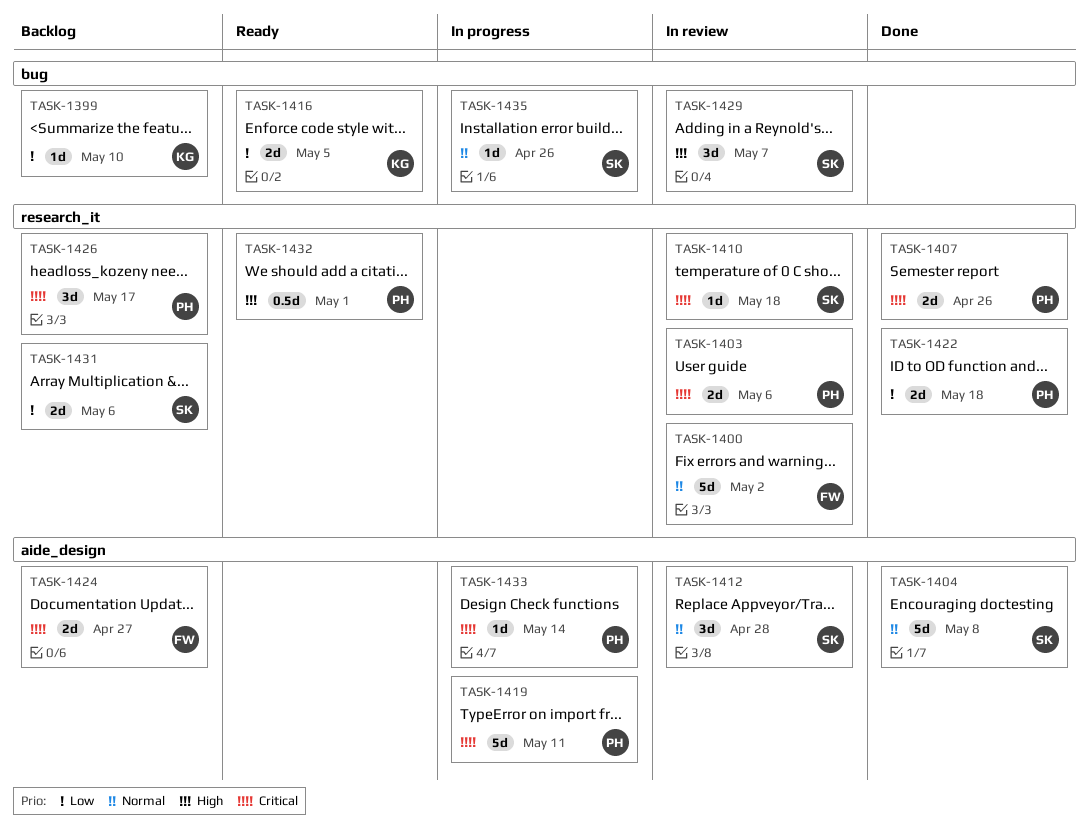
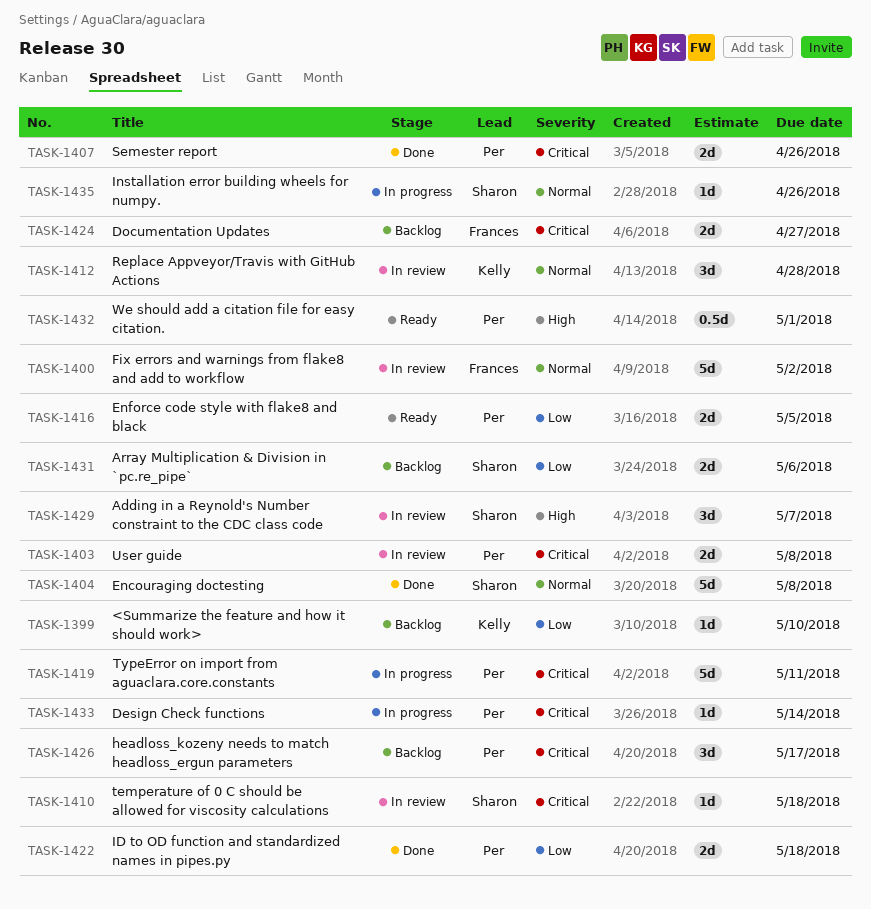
TASK-1403, due: May 6 -> May 8
TASK-1412, owner: Sharon -> Kelly
TASK-1416, owner: Kelly -> Per

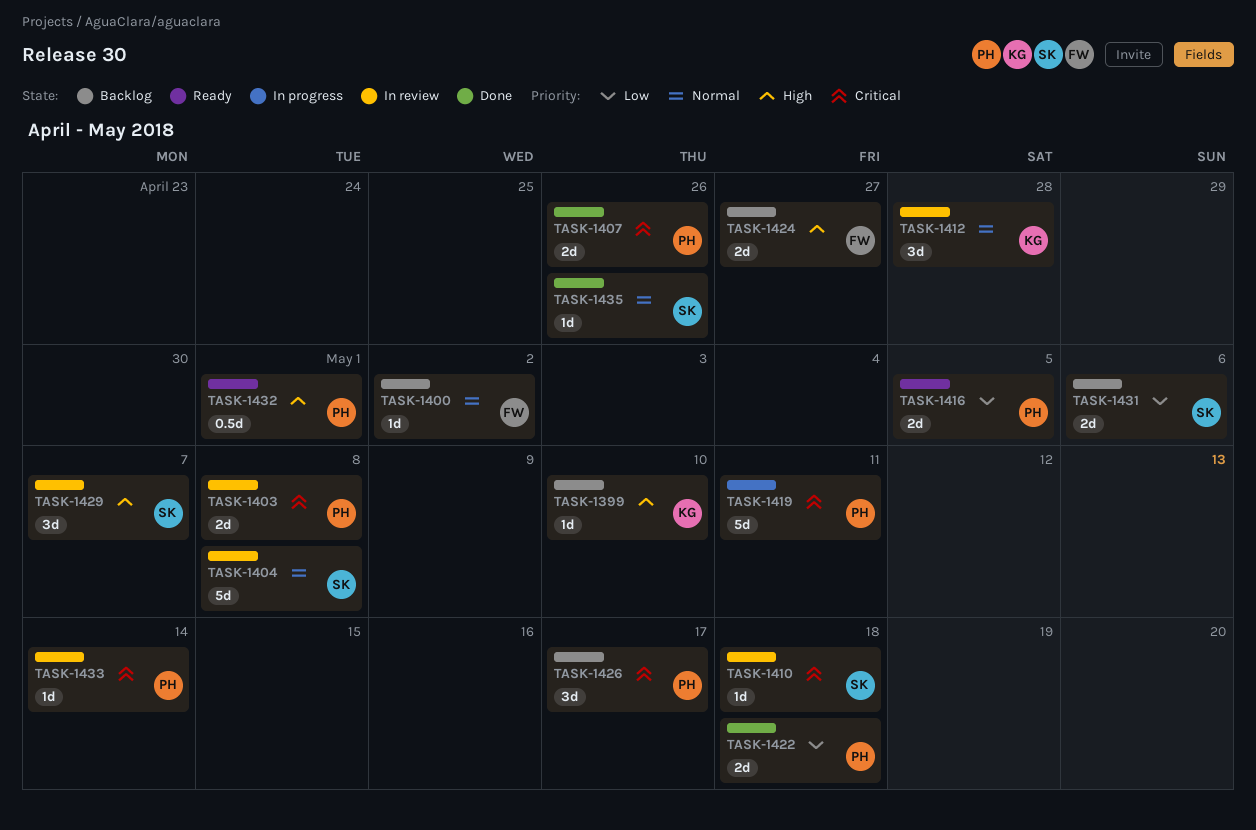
TASK-1399, priority: Low -> High
TASK-1400, status: In review -> Backlog
TASK-1400, estimate: 5d -> 1d
TASK-1404, status: Done -> In review
TASK-1424, priority: Critical -> High
TASK-1433, status: In progress -> In review
TASK-1435, status: In progress -> Done

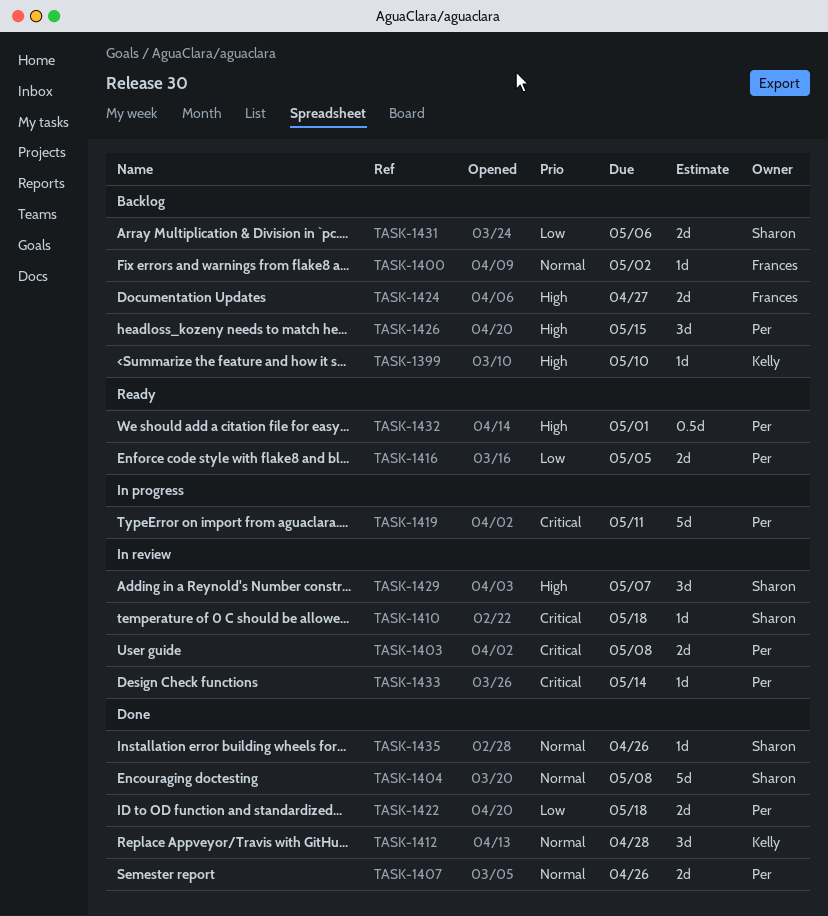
TASK-1404, status: In review -> Done
TASK-1407, priority: Critical -> Normal
TASK-1412, status: In review -> Done
TASK-1426, priority: Critical -> High
TASK-1426, due: May 17 -> May 15

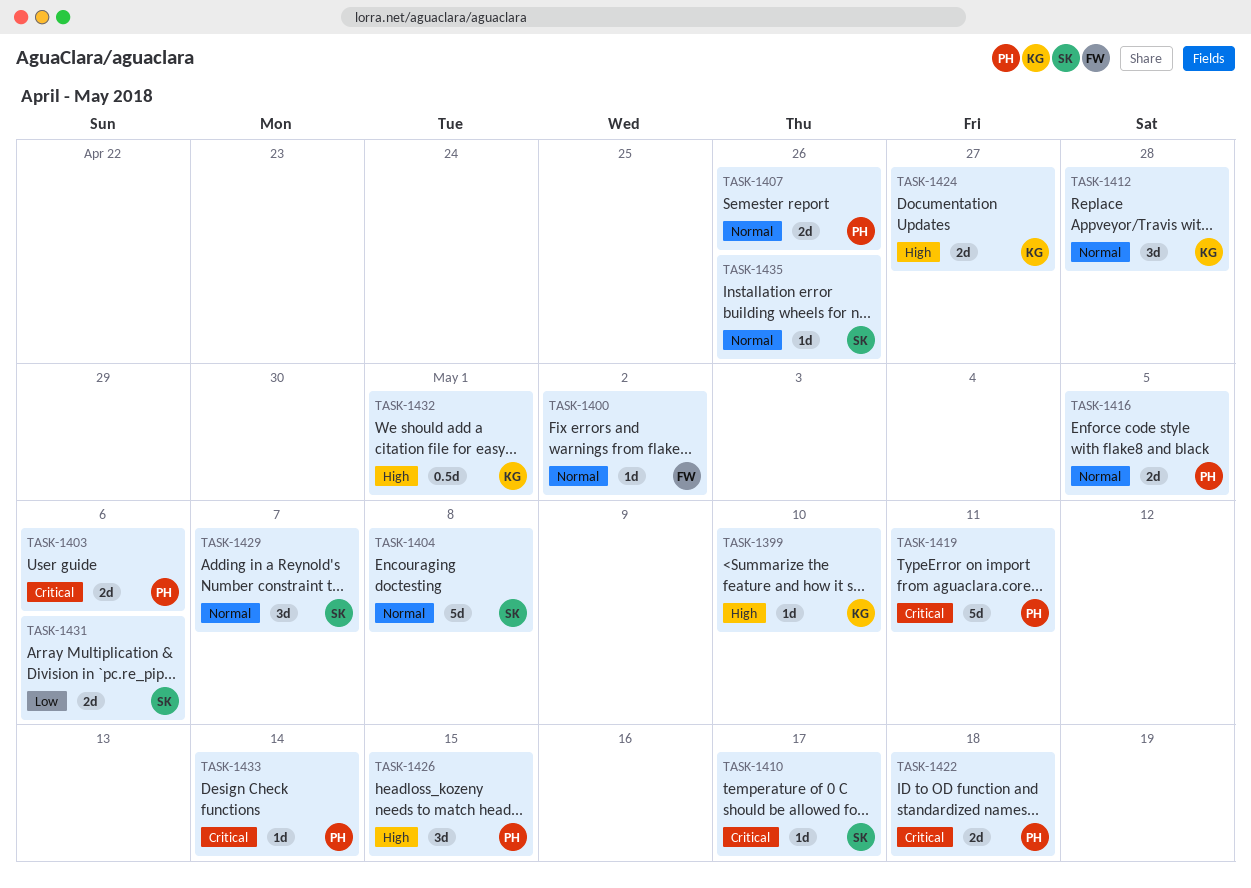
TASK-1403, due: May 8 -> May 6
TASK-1410, due: May 18 -> May 17
TASK-1416, priority: Low -> Normal
TASK-1422, priority: Low -> Critical
TASK-1424, owner: Frances -> Kelly
TASK-1429, priority: High -> Normal
TASK-1432, owner: Per -> Kelly

